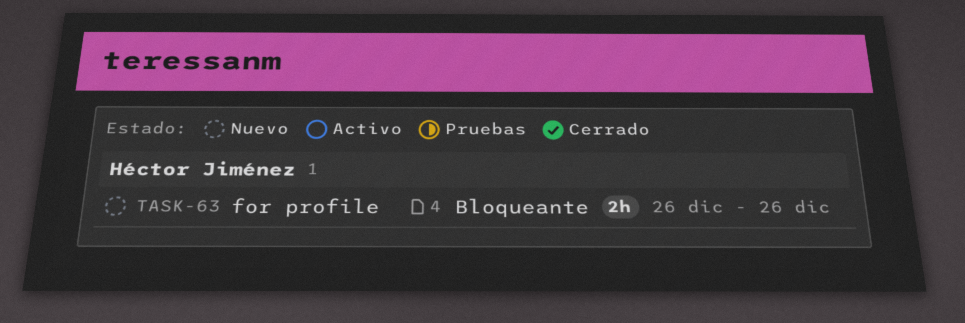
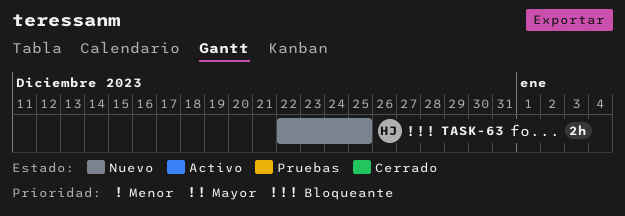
TASK-63, start: Dec 26 -> Dec 22
TASK-63, due: Dec 26 -> Dec 25

